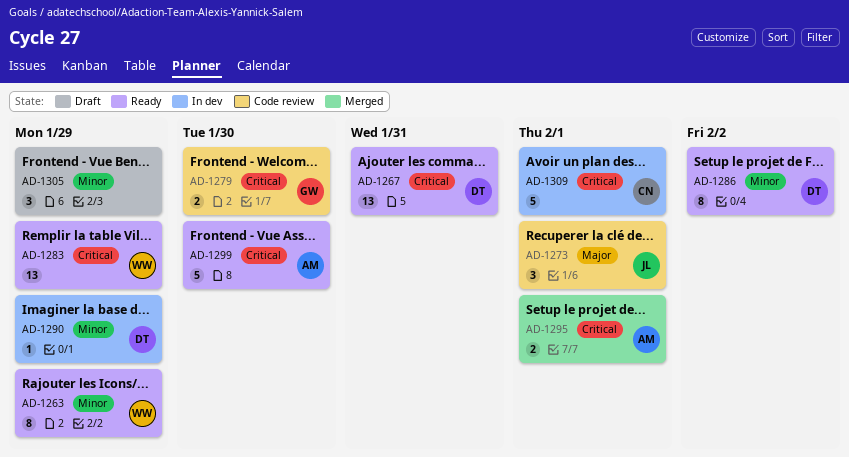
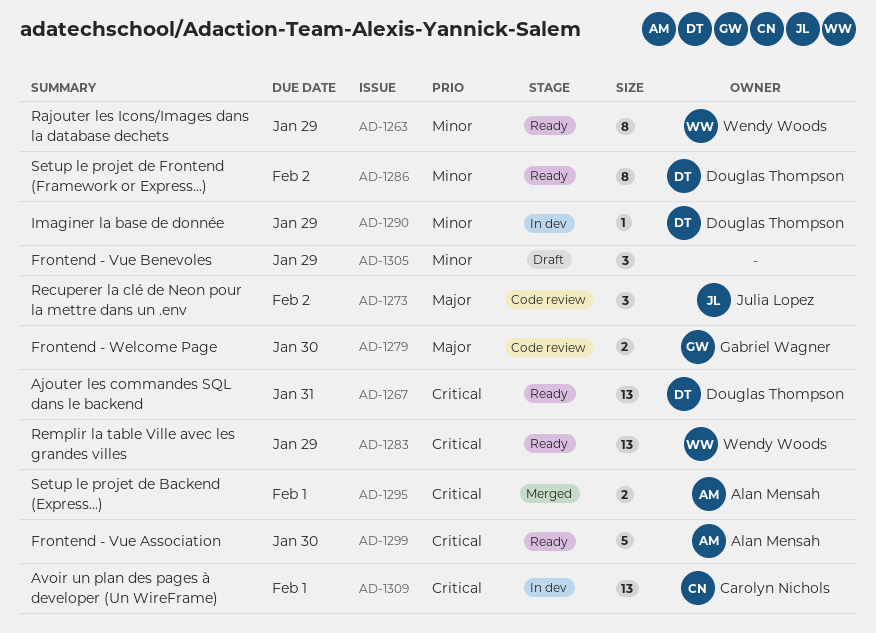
AD-1273, due: Feb 1 -> Feb 2
AD-1279, priority: Critical -> Major
AD-1309, estimate: 5 -> 13

